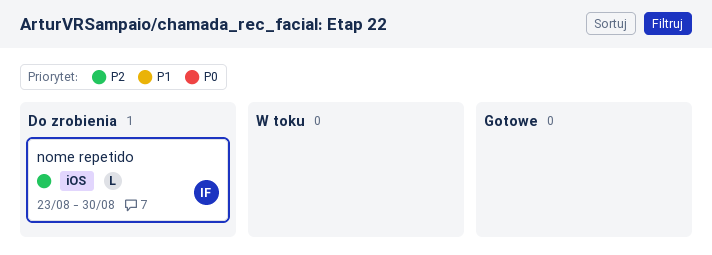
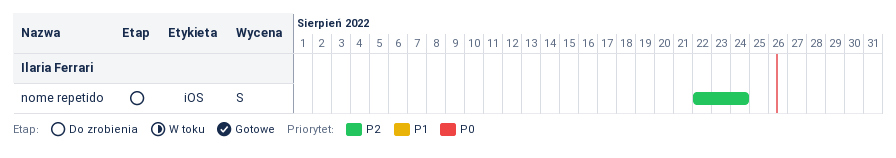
nome repetido, estimate: L -> S
nome repetido, start: Aug 23 -> Aug 22
nome repetido, due: Aug 30 -> Aug 24

